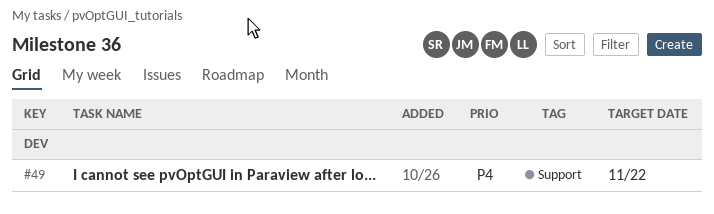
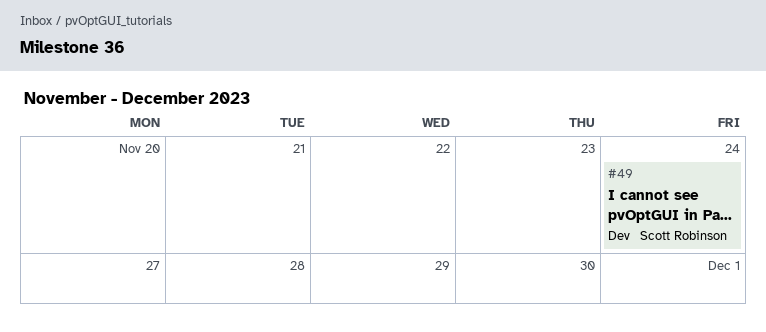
#49, due: Nov 22 -> Nov 24

